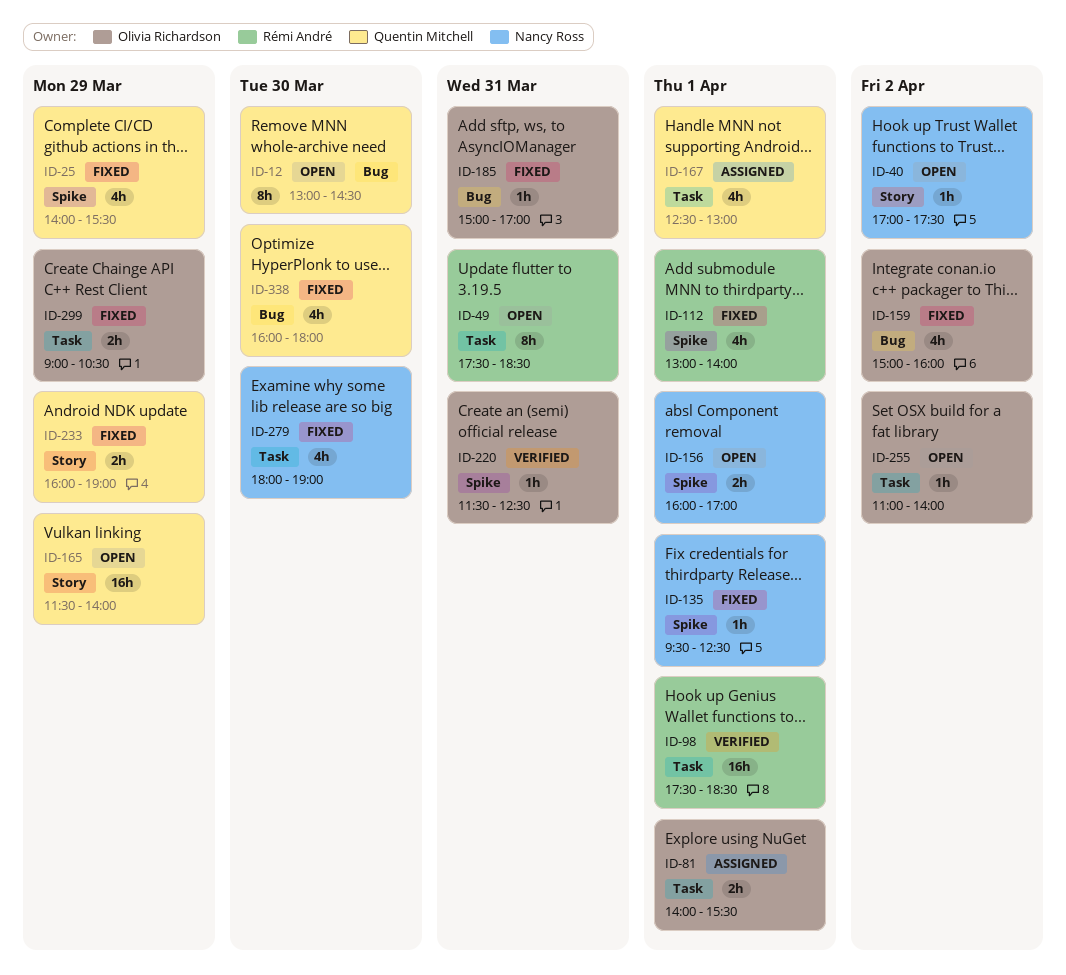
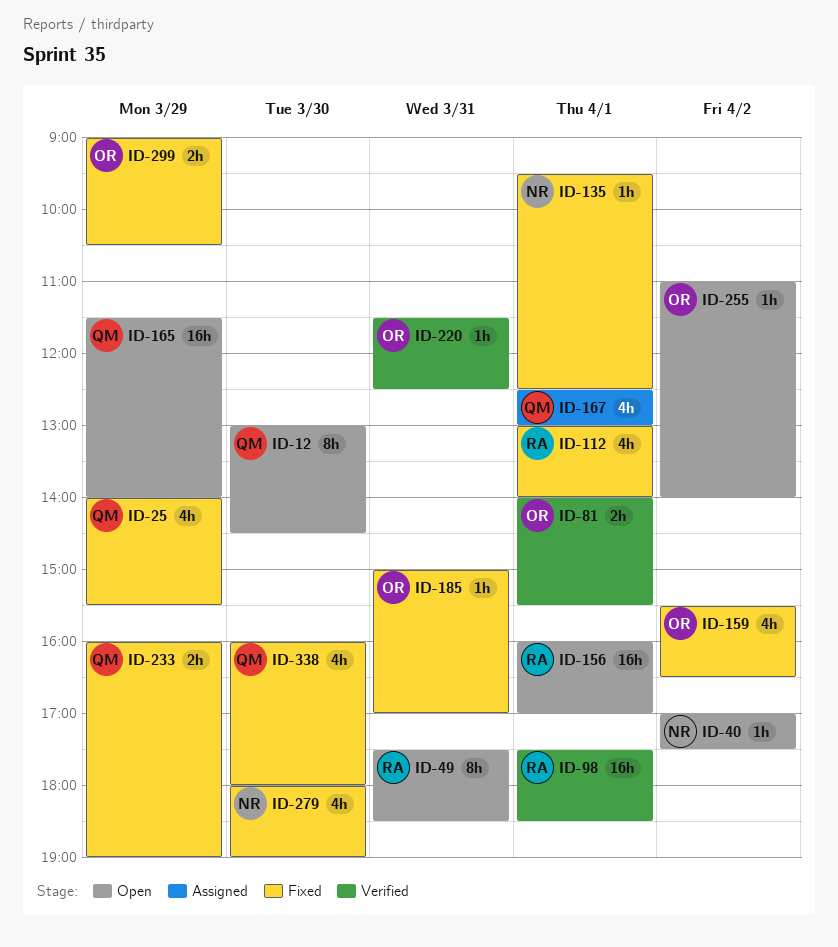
ID-81, status: Assigned -> Verified
ID-156, owner: Nancy Ross -> Rémi André
ID-156, estimate: 2h -> 16h
ID-159, begins: 15:00 -> 15:30
ID-159, ends: 16:00 -> 16:30

